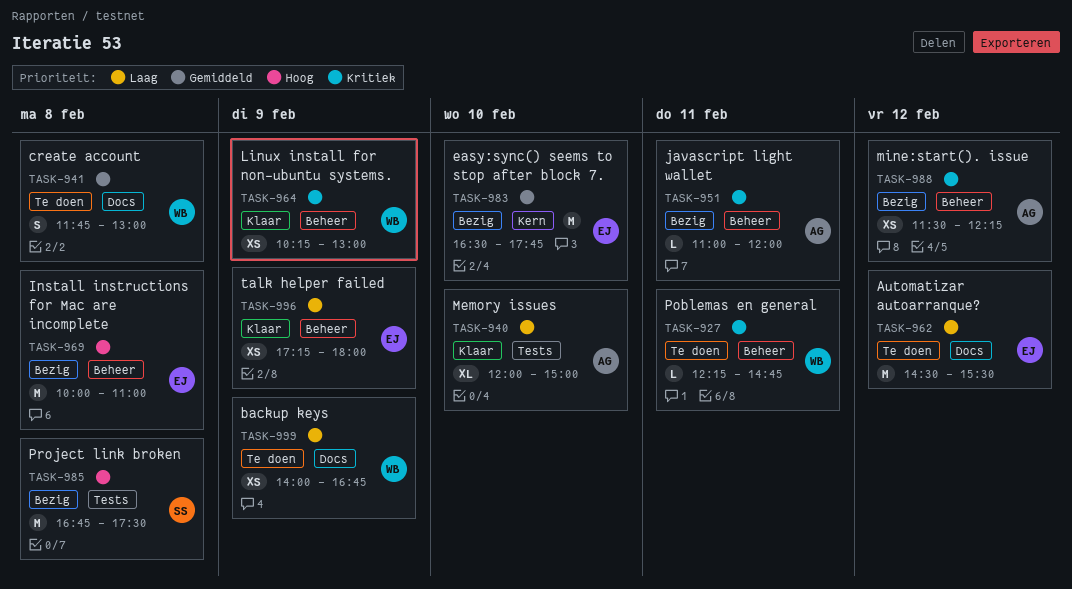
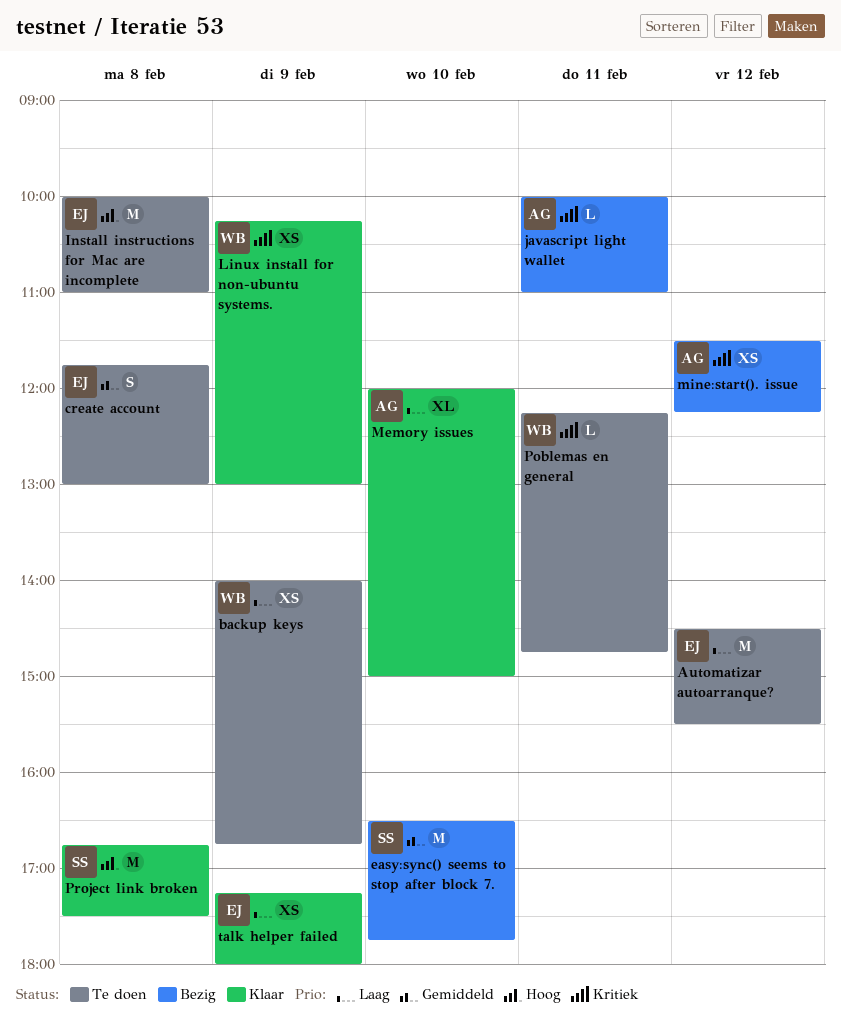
create account, owner: WB -> EJ
easy:sync() seems to stop after block 7., owner: EJ -> SS
Install instructions for Mac are incomplete, status: Bezig -> Te doen
javascript light wallet, begins: 11:00 -> 10:00
javascript light wallet, ends: 12:00 -> 11:00
Project link broken, status: Bezig -> Klaar

